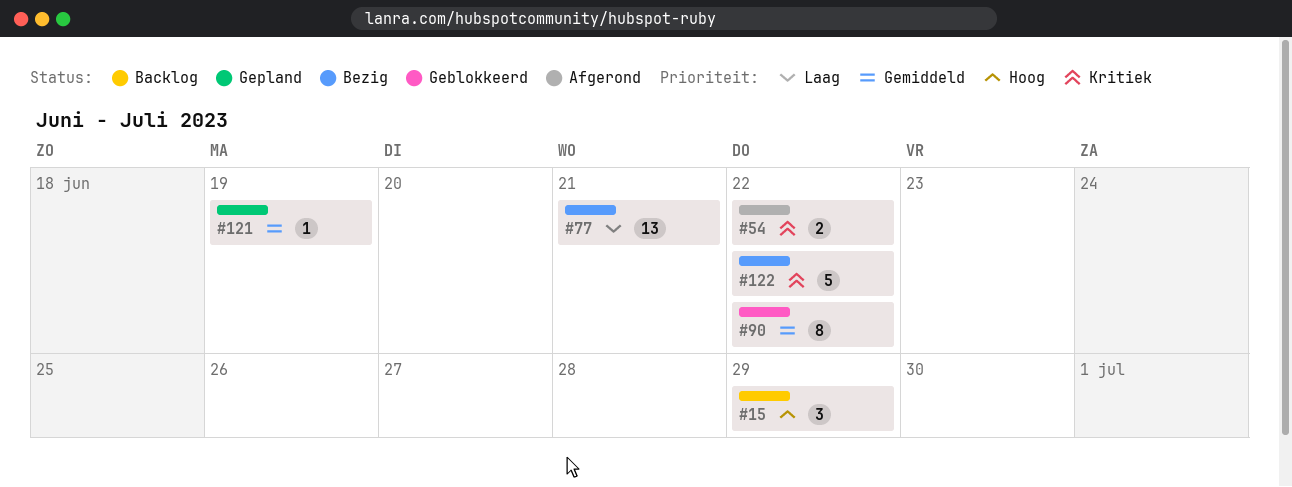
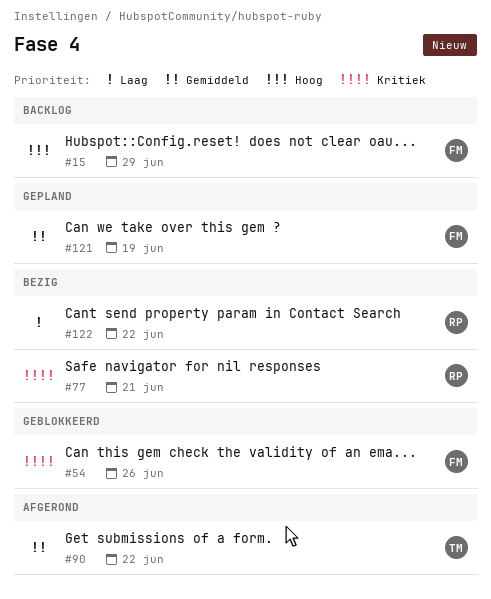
#54, status: Afgerond -> Geblokkeerd
#54, due: Jun 22 -> Jun 26
#77, priority: Laag -> Kritiek
#90, status: Geblokkeerd -> Afgerond
#122, priority: Kritiek -> Laag

